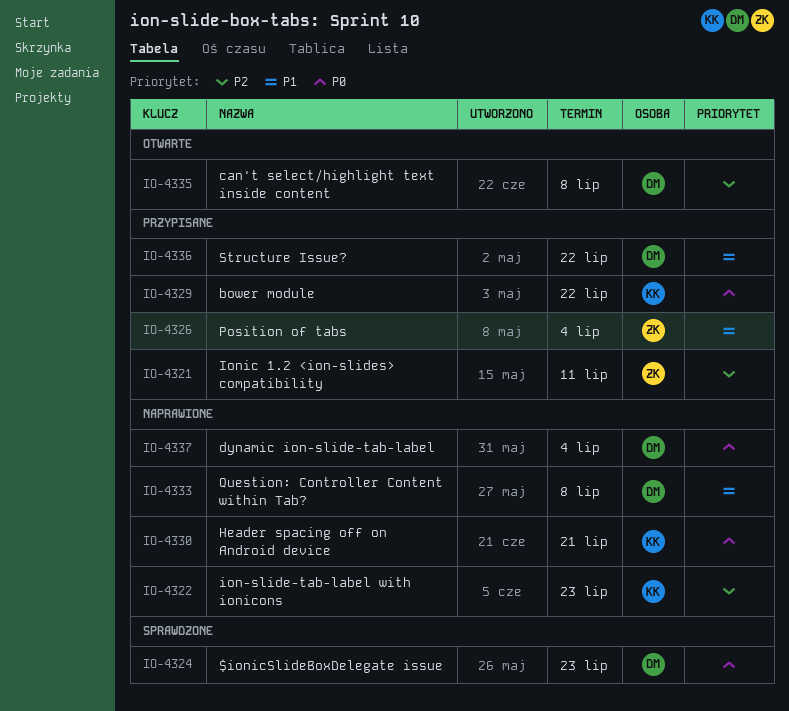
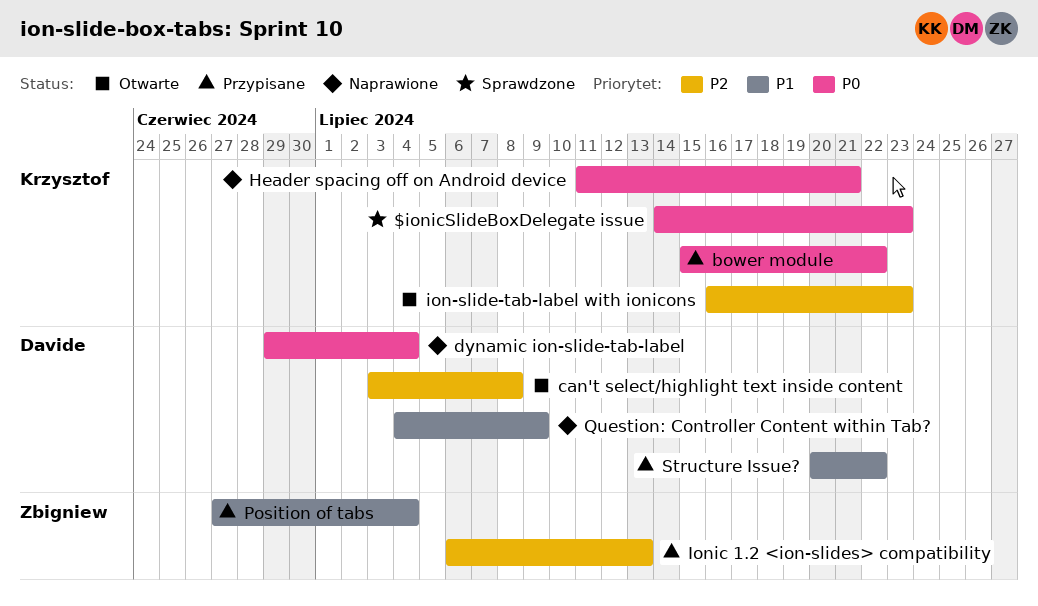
$ionicSlideBoxDelegate issue, owner: Davide -> Krzysztof
ion-slide-tab-label with ionicons, status: Naprawione -> Otwarte
Ionic 1.2 <ion-slides> compatibility, due: Jul 11 -> Jul 13
Question: Controller Content within Tab?, due: Jul 8 -> Jul 9

